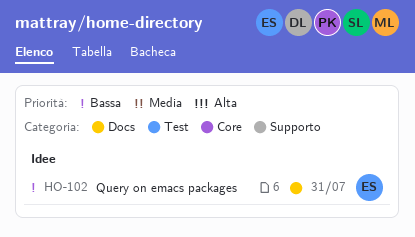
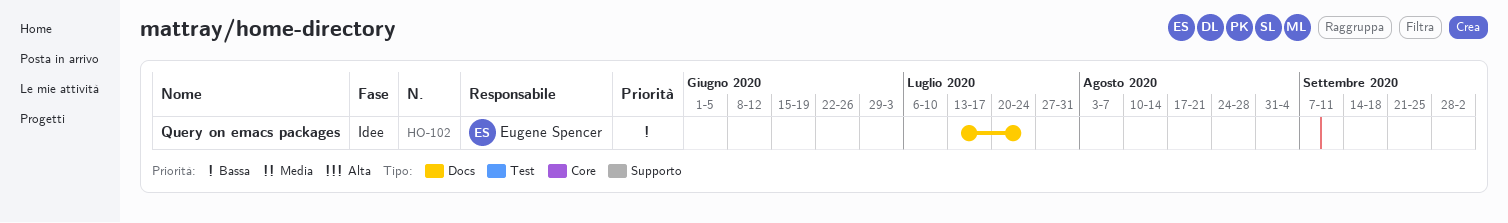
HO-102, due: Jul 31 -> Jul 24

